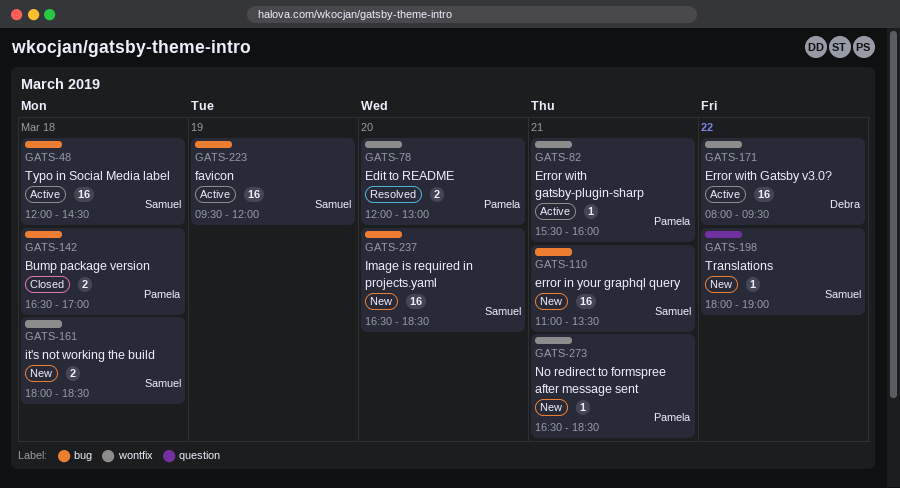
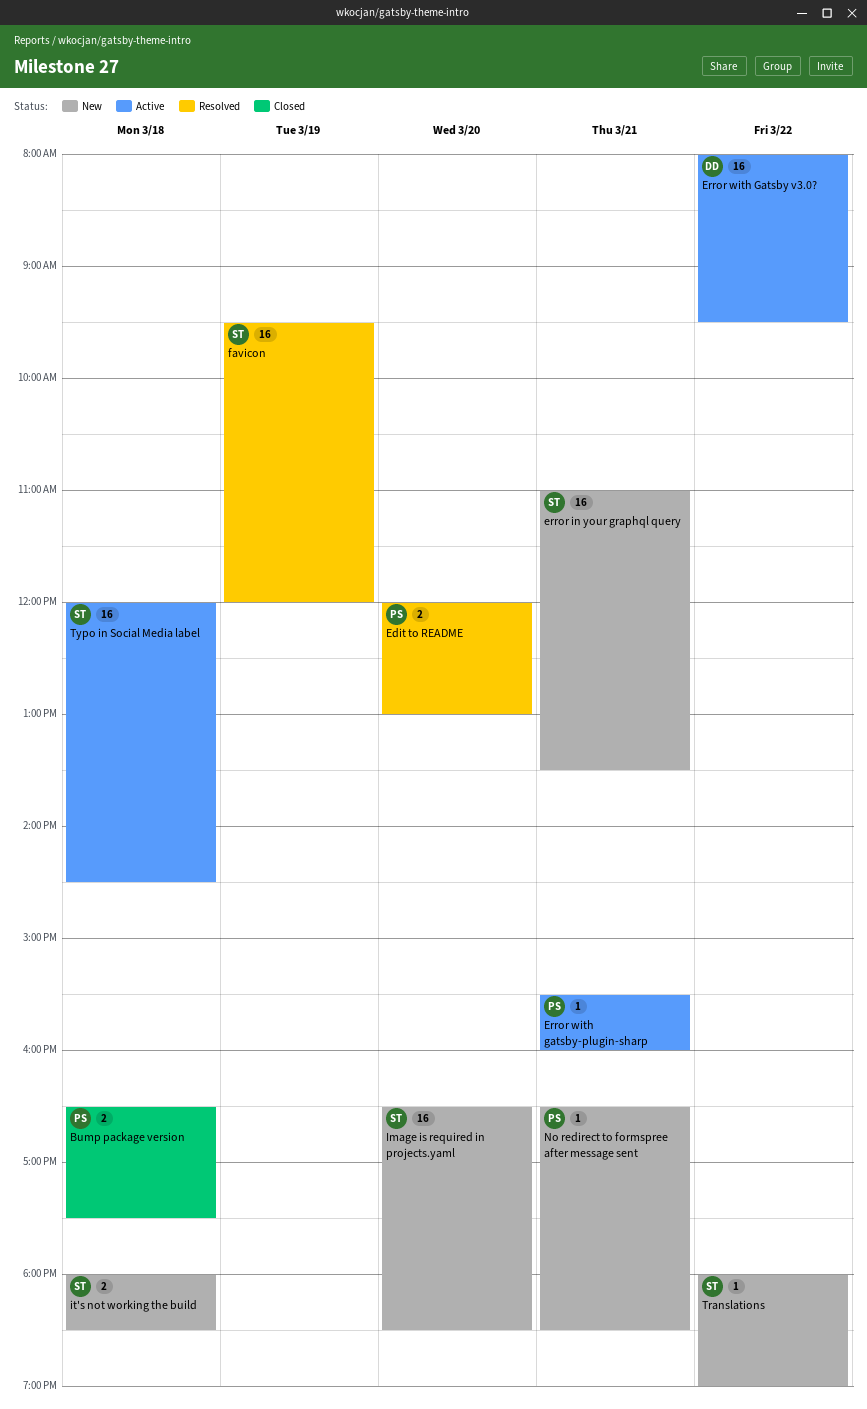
Bump package version, ends: 17:00 -> 17:30
favicon, status: Active -> Resolved

